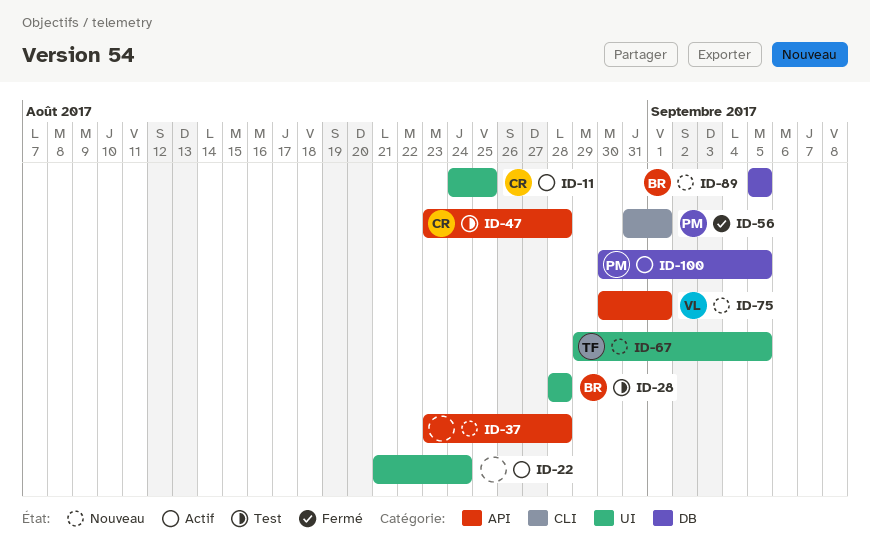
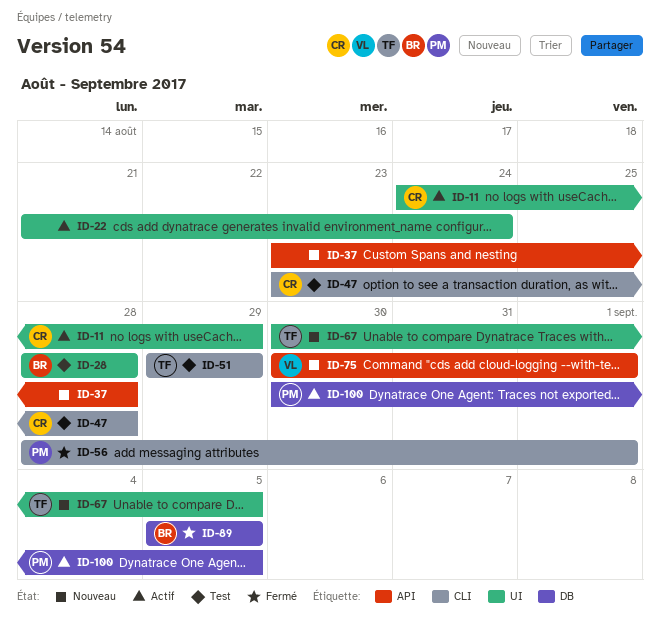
ID-11, due: Aug 25 -> Aug 29
ID-47, label: API -> CLI
ID-51: none -> present
ID-56, start: Aug 31 -> Aug 28
ID-67, start: Aug 29 -> Aug 30
ID-89, status: Nouveau -> Fermé

